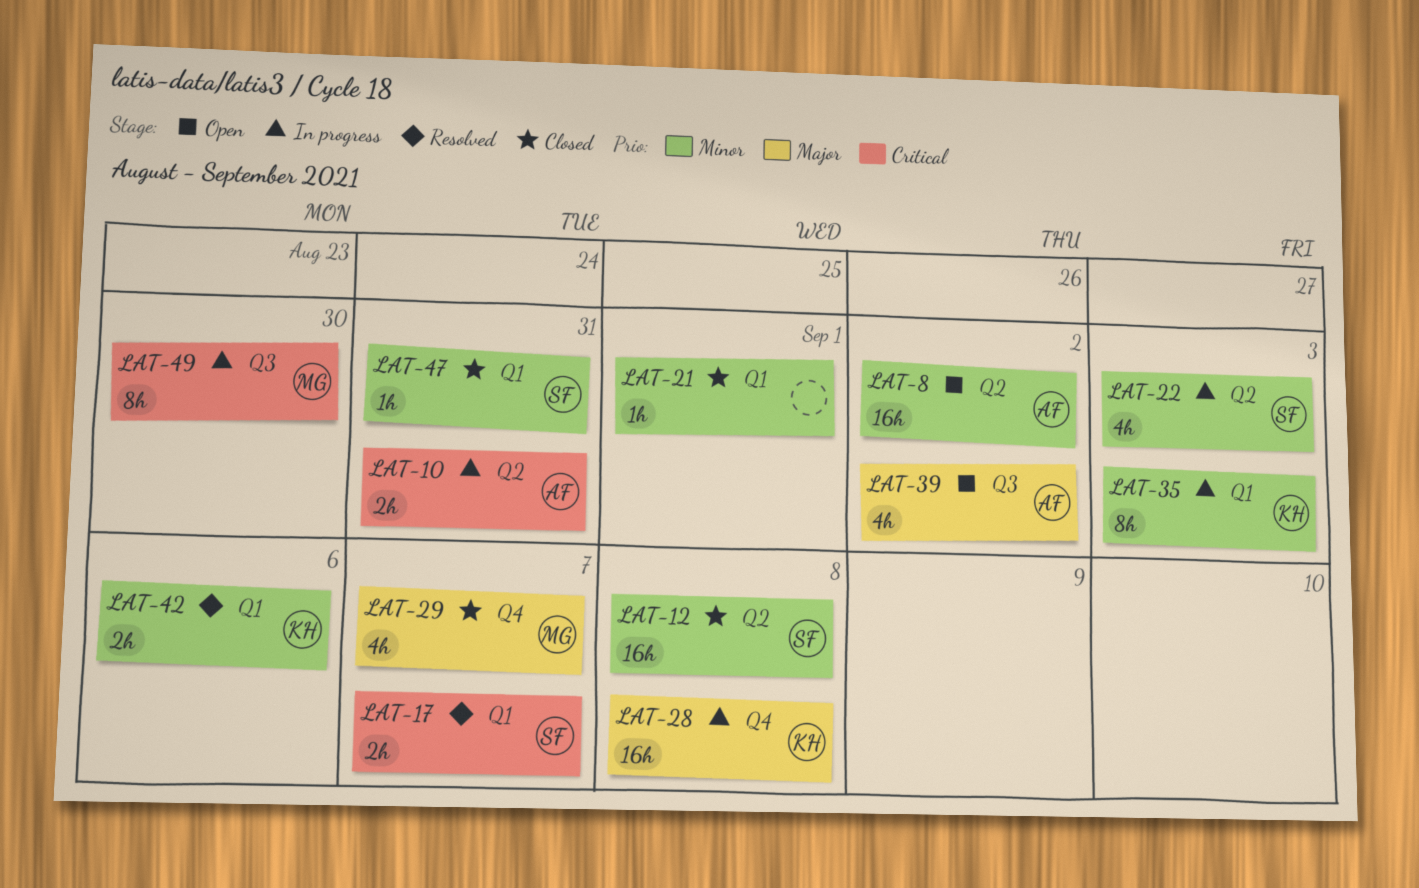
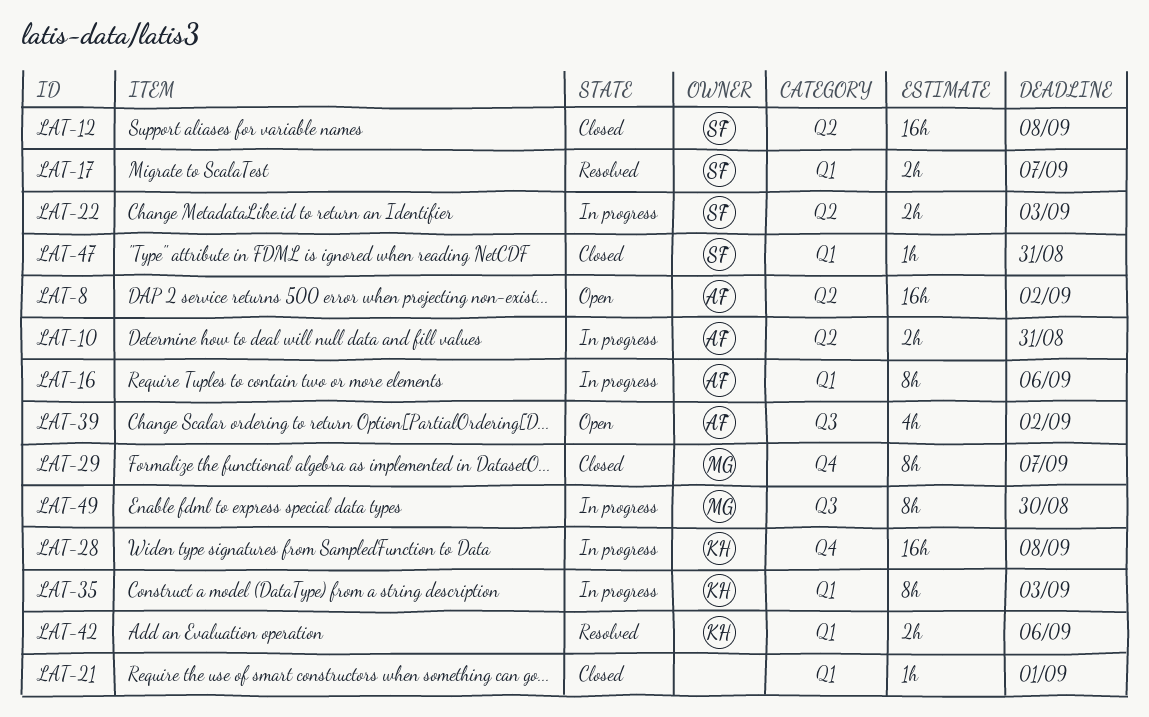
LAT-16: none -> present
LAT-22, estimate: 4h -> 2h
LAT-29, estimate: 4h -> 8h

